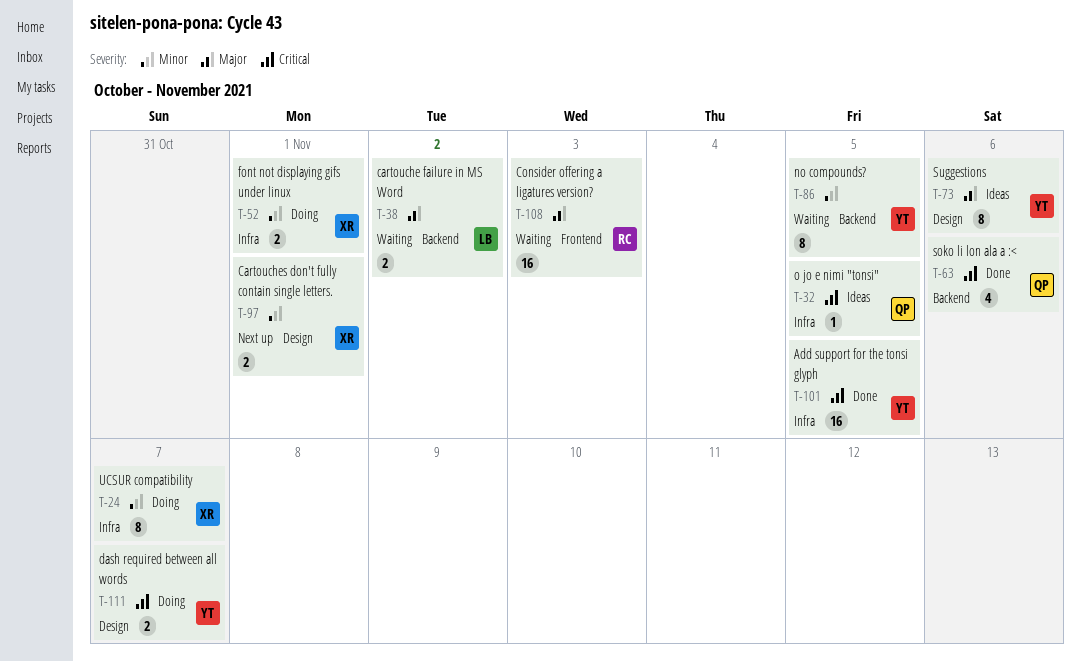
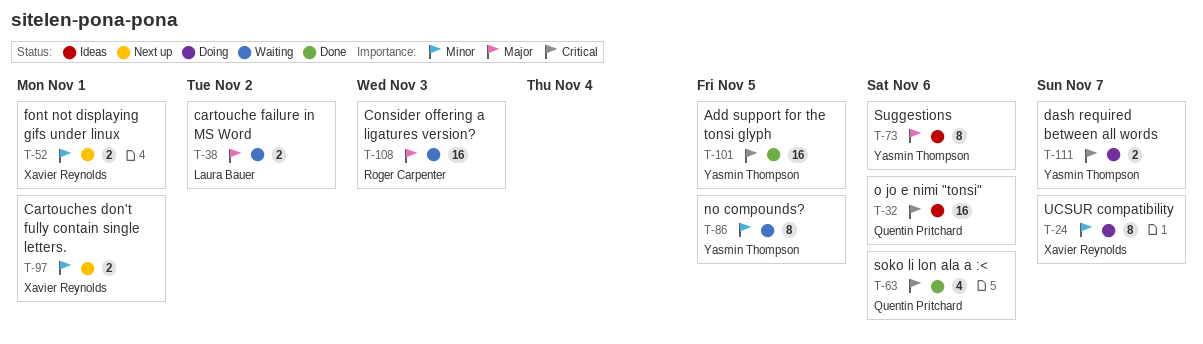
T-32, estimate: 1 -> 16
T-32, due: Nov 5 -> Nov 6
T-52, status: Doing -> Next up

